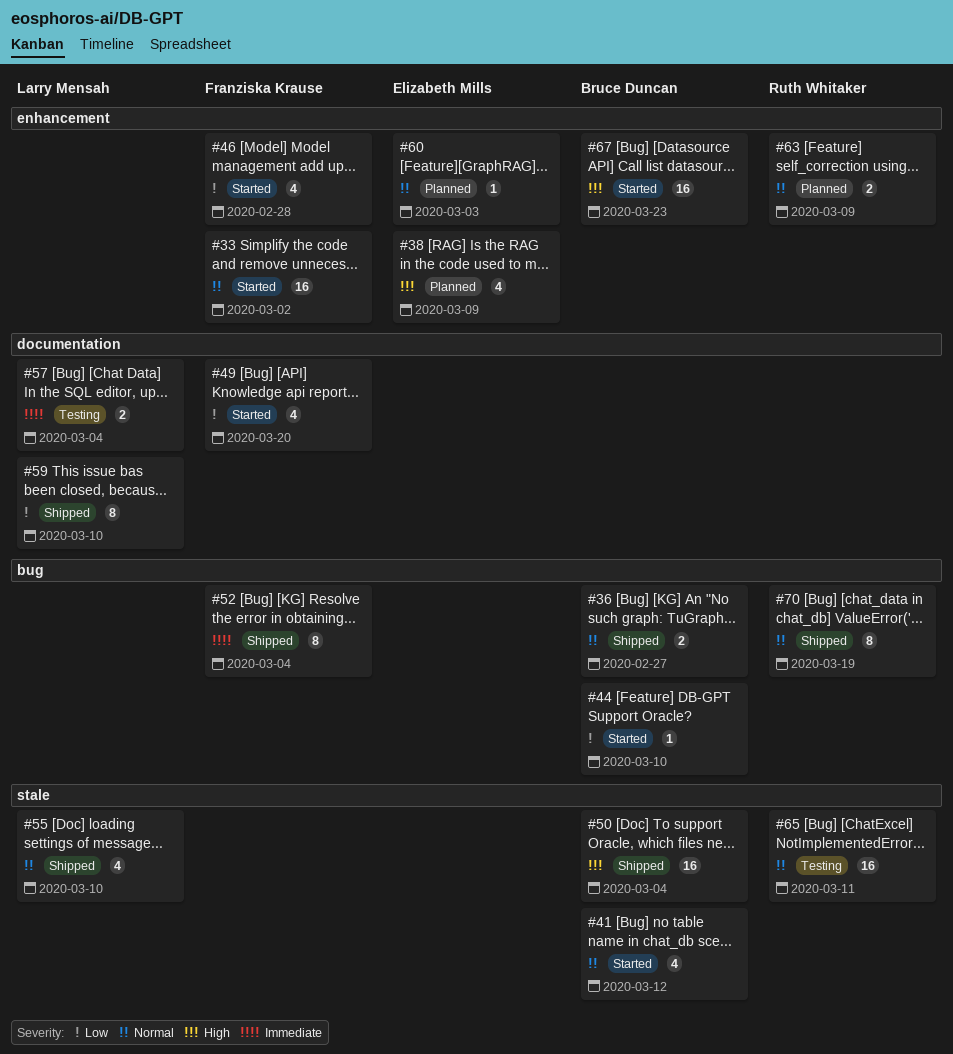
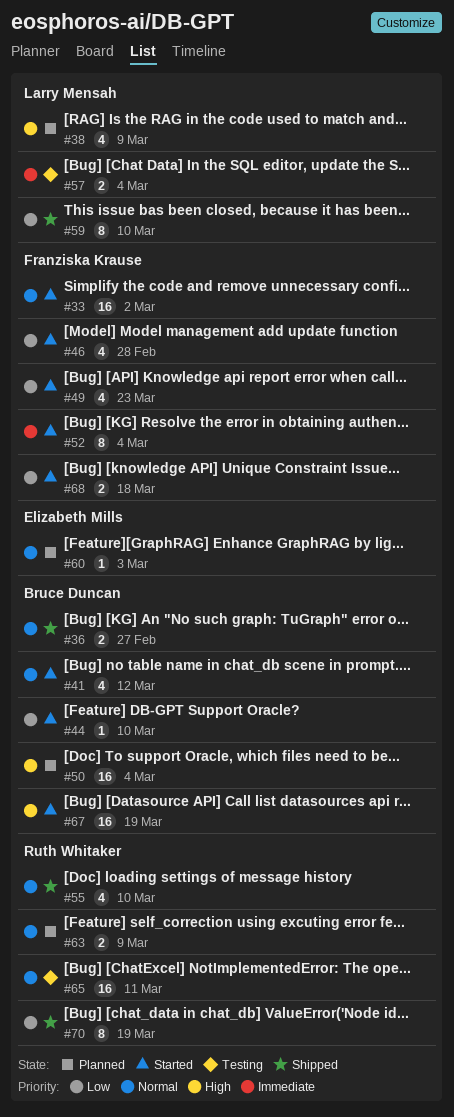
#38, owner: Elizabeth Mills -> Larry Mensah
#49, due: Mar 20 -> Mar 23
#50, status: Shipped -> Planned
#52, status: Shipped -> Started
#55, owner: Larry Mensah -> Ruth Whitaker
#67, due: Mar 23 -> Mar 19
#68: none -> present
#70, priority: Normal -> Low

